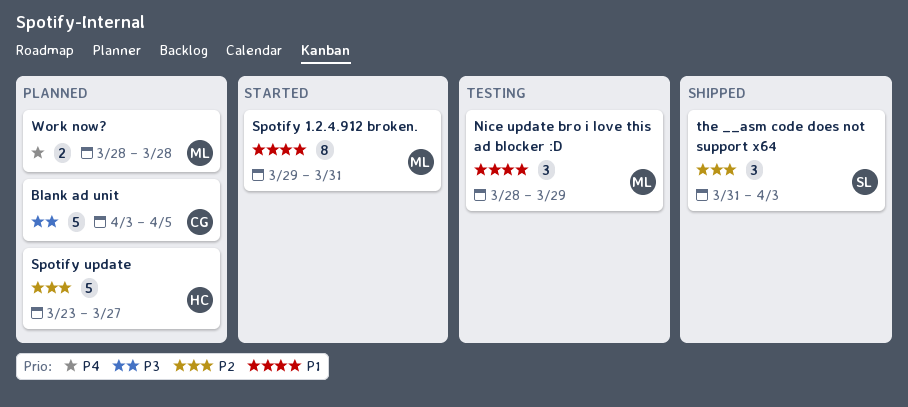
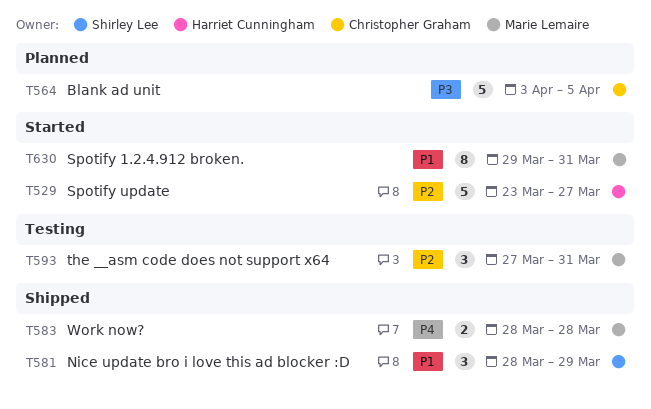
Nice update bro i love this ad blocker :D, status: Testing -> Shipped
Nice update bro i love this ad blocker :D, owner: Marie Lemaire -> Shirley Lee
Spotify update, status: Planned -> Started
the __asm code does not support x64, status: Shipped -> Testing
the __asm code does not support x64, owner: Shirley Lee -> Marie Lemaire
the __asm code does not support x64, start: Mar 31 -> Mar 27
the __asm code does not support x64, due: Apr 3 -> Mar 31
Work now?, status: Planned -> Shipped

